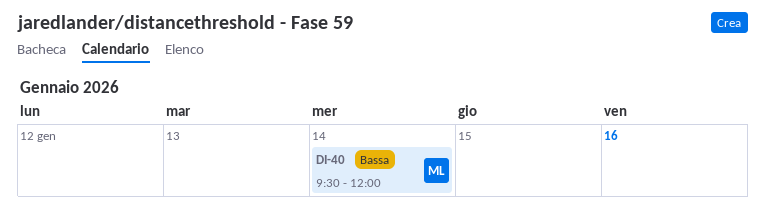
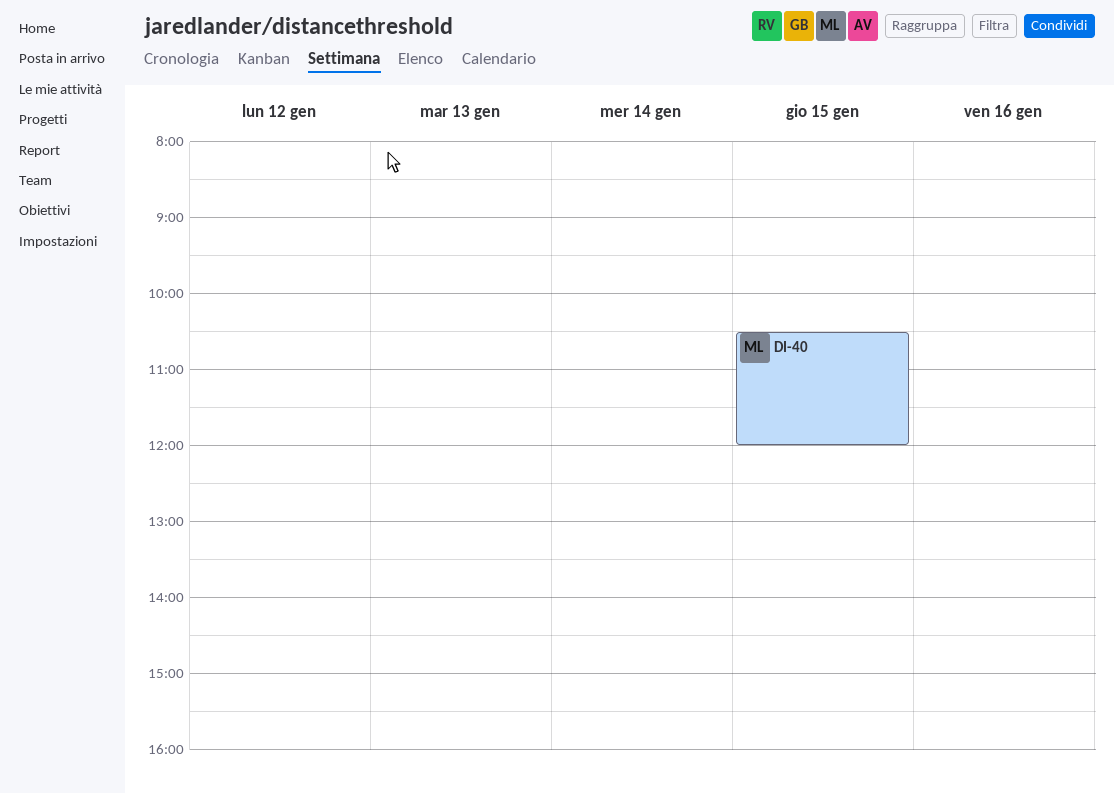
DI-40, day: Jan 14 -> Jan 15
DI-40, begins: 09:30 -> 10:30

